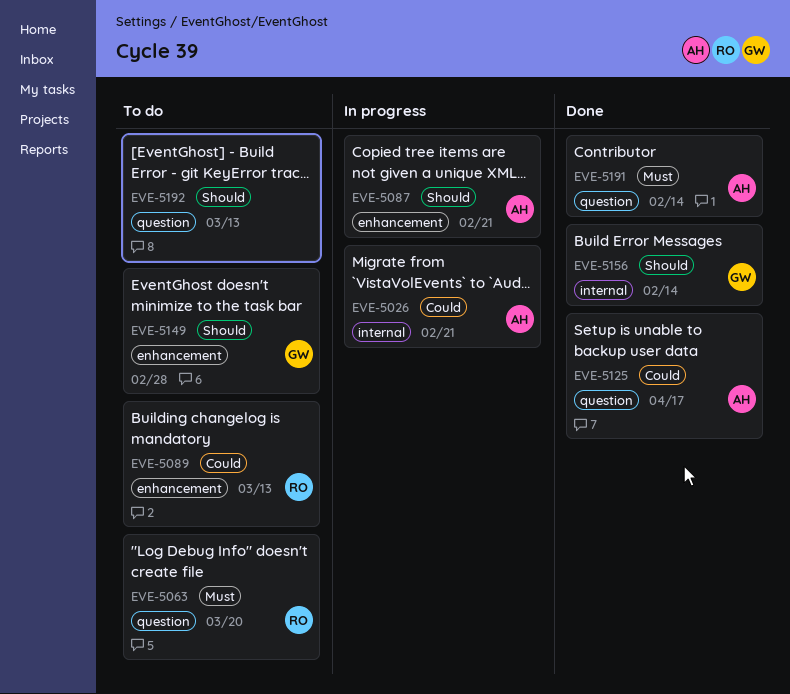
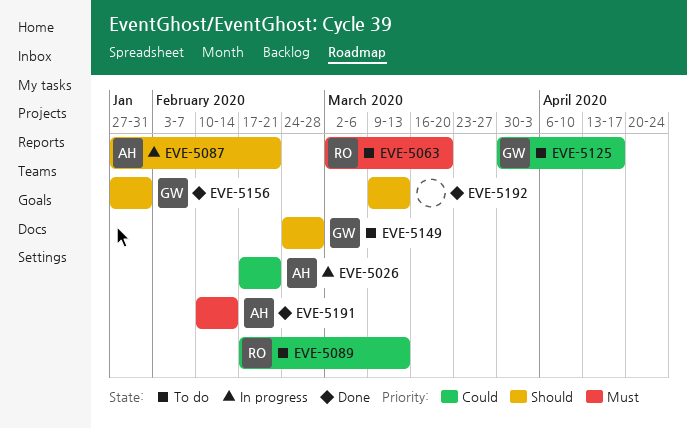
EVE-5125, status: Done -> To do
EVE-5125, owner: AH -> GW
EVE-5156, due: Feb 14 -> Jan 31
EVE-5192, status: To do -> Done

